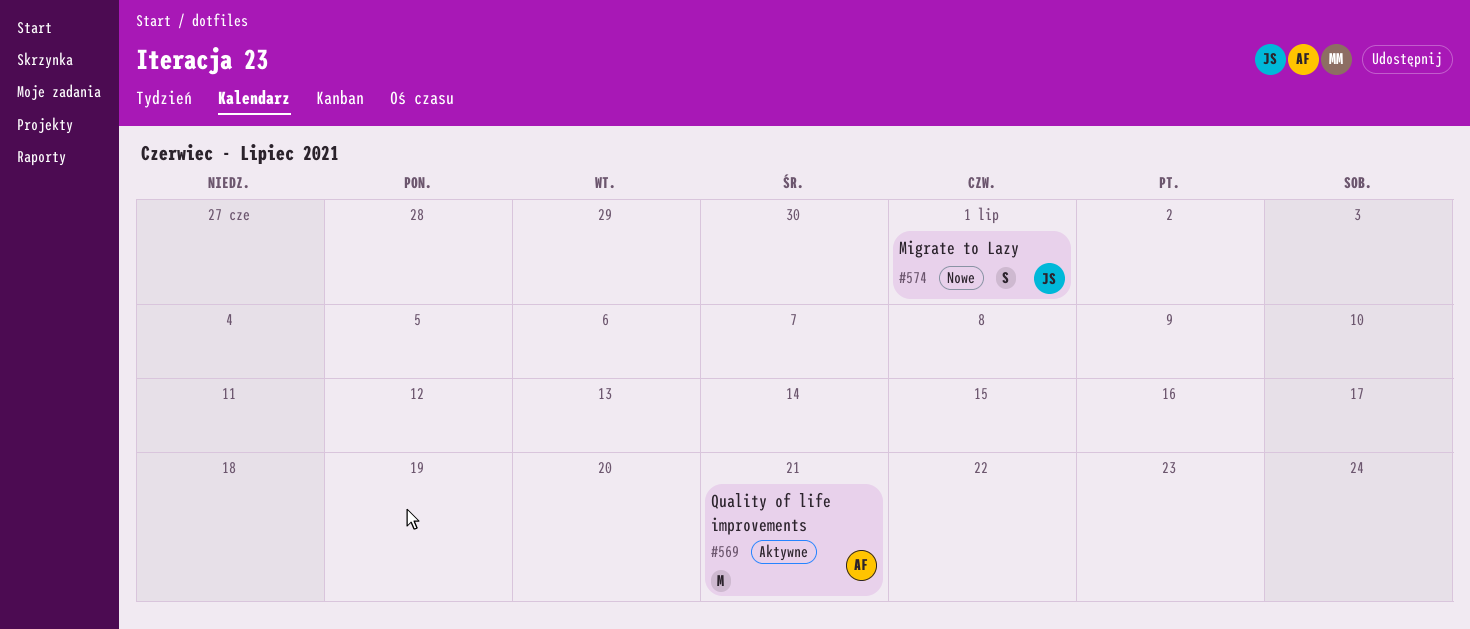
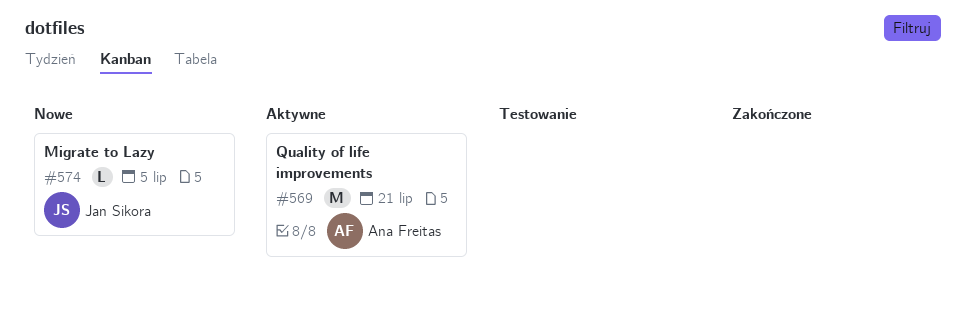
#574, estimate: S -> L
#574, due: Jul 1 -> Jul 5

